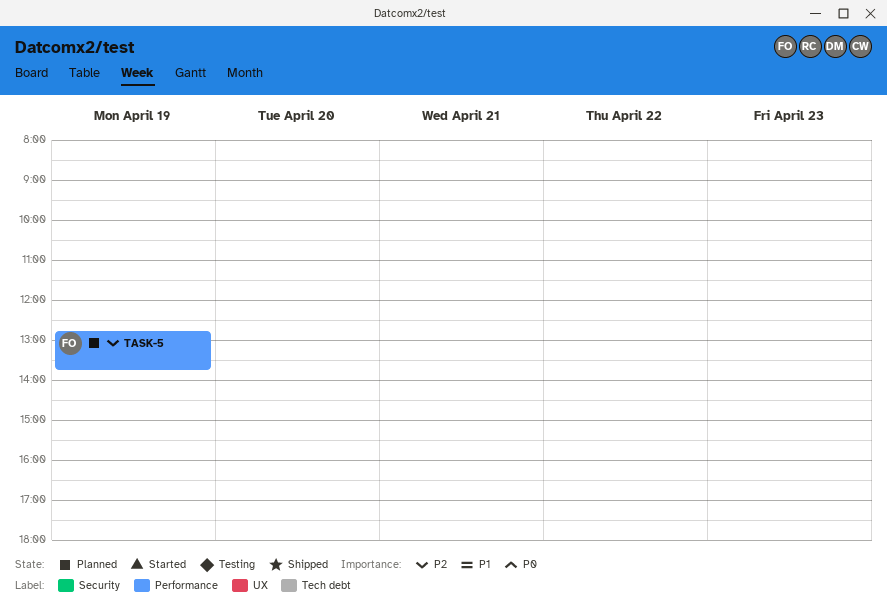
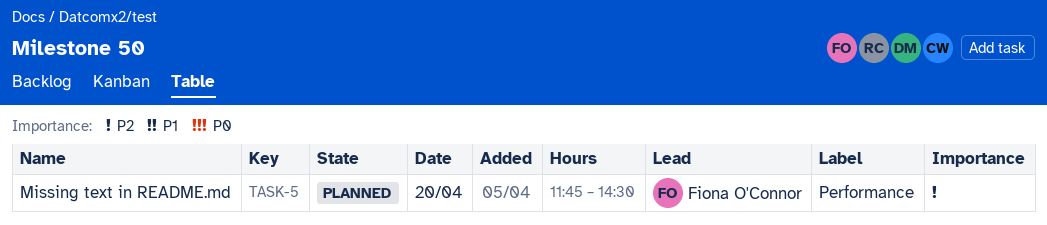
TASK-5, day: Apr 19 -> Apr 20
TASK-5, begins: 12:45 -> 11:45
TASK-5, ends: 13:45 -> 14:30

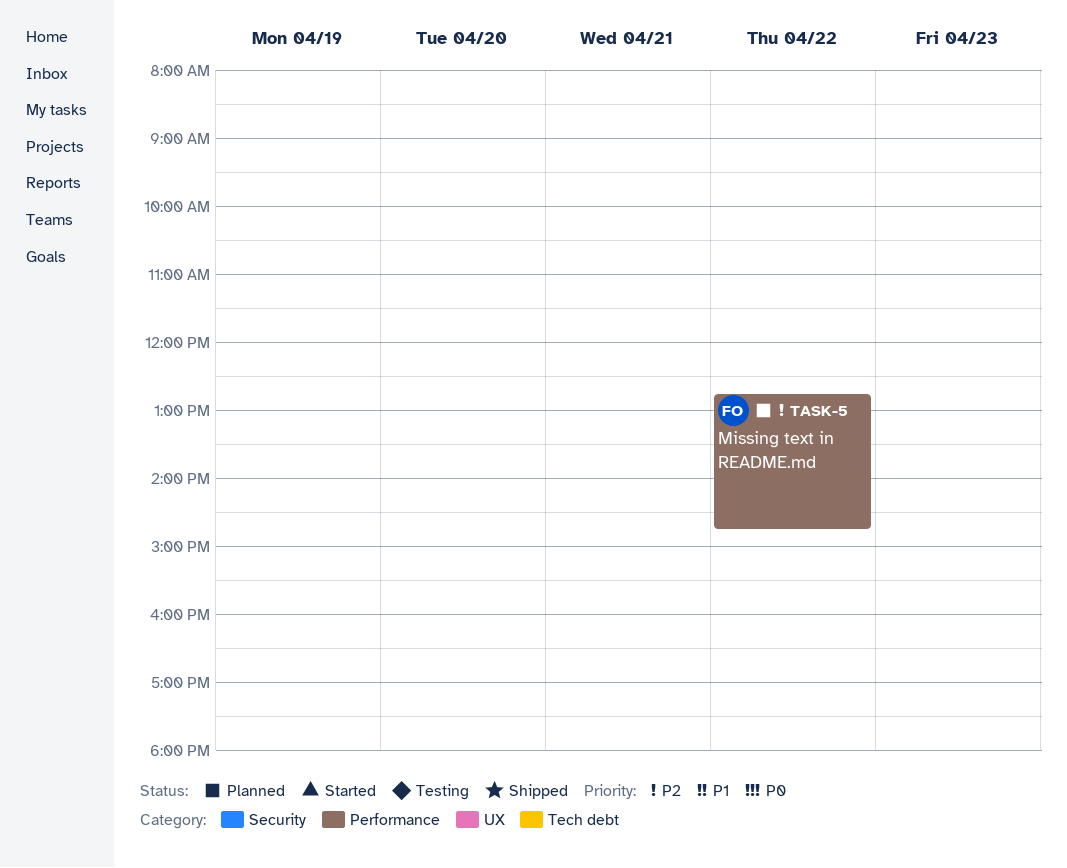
TASK-5, day: Apr 20 -> Apr 22
TASK-5, begins: 11:45 -> 12:45
TASK-5, ends: 14:30 -> 14:45

